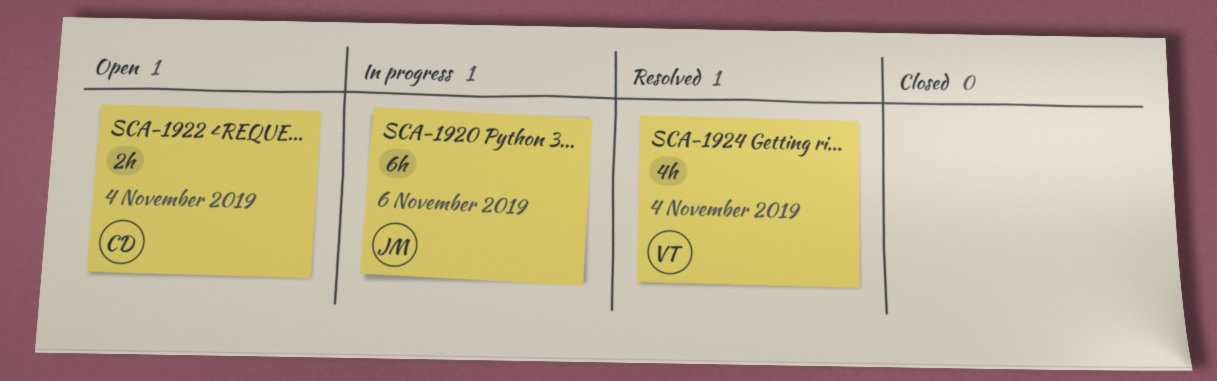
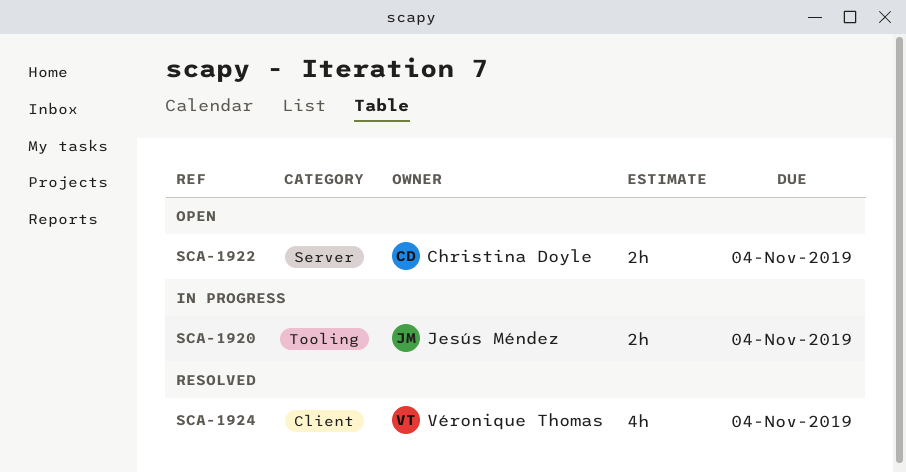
SCA-1920, estimate: 6h -> 2h
SCA-1920, due: Nov 6 -> Nov 4

